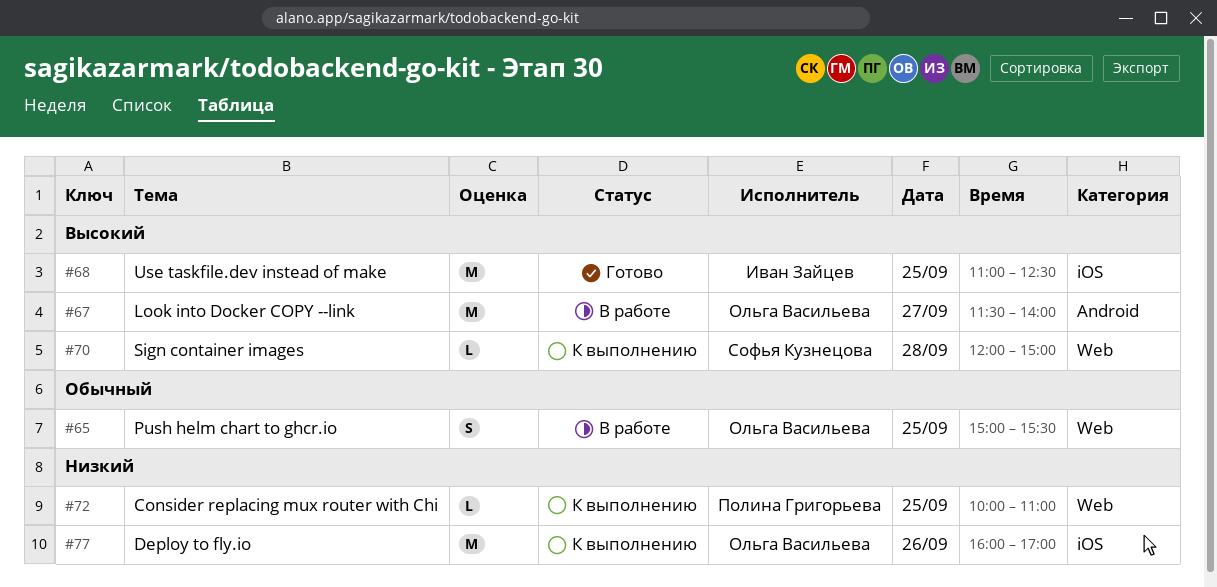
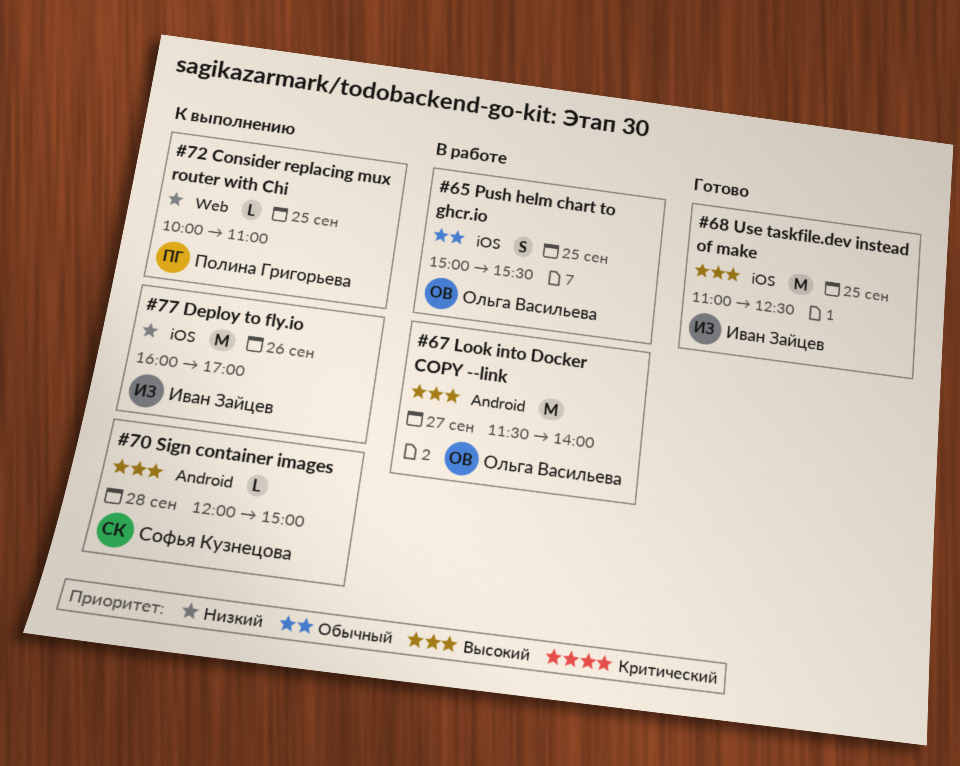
#65, label: Web -> iOS
#70, label: Web -> Android
#77, owner: Ольга Васильева -> Иван Зайцев

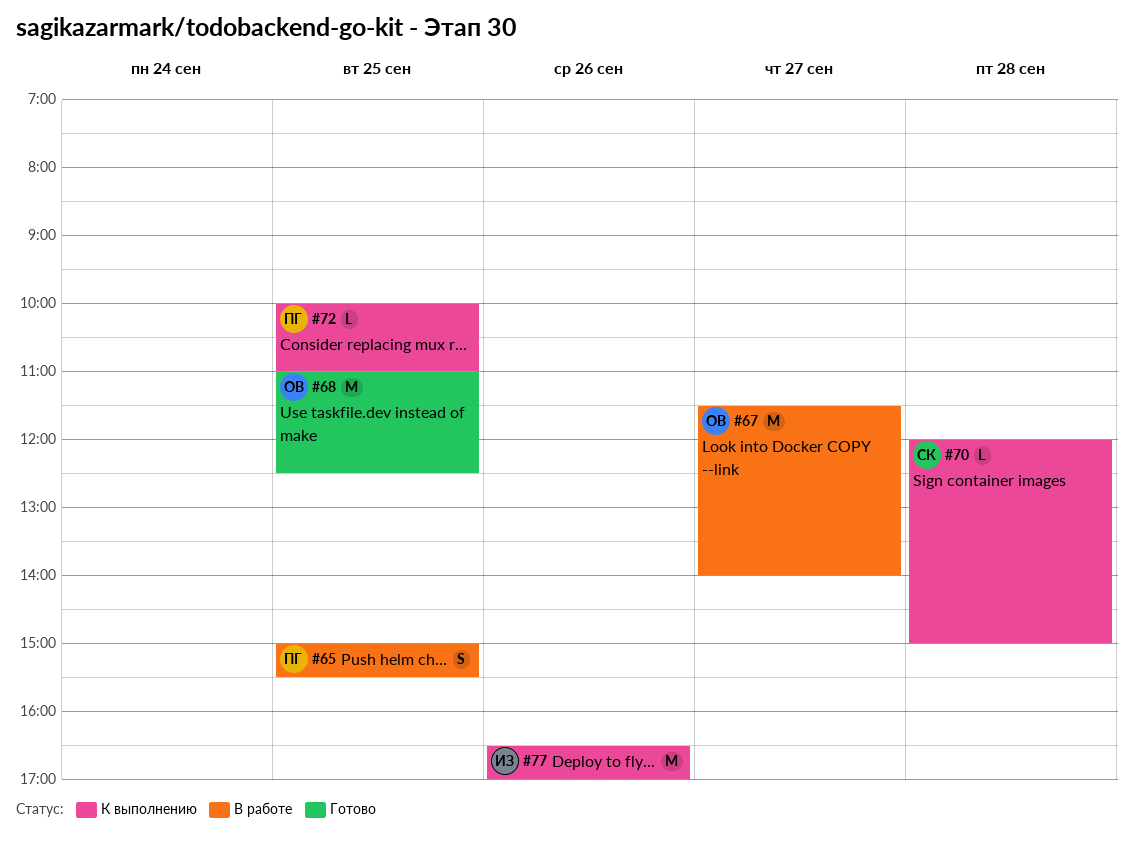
#65, owner: Ольга Васильева -> Полина Григорьева
#68, owner: Иван Зайцев -> Ольга Васильева
#77, begins: 16:00 -> 16:30

